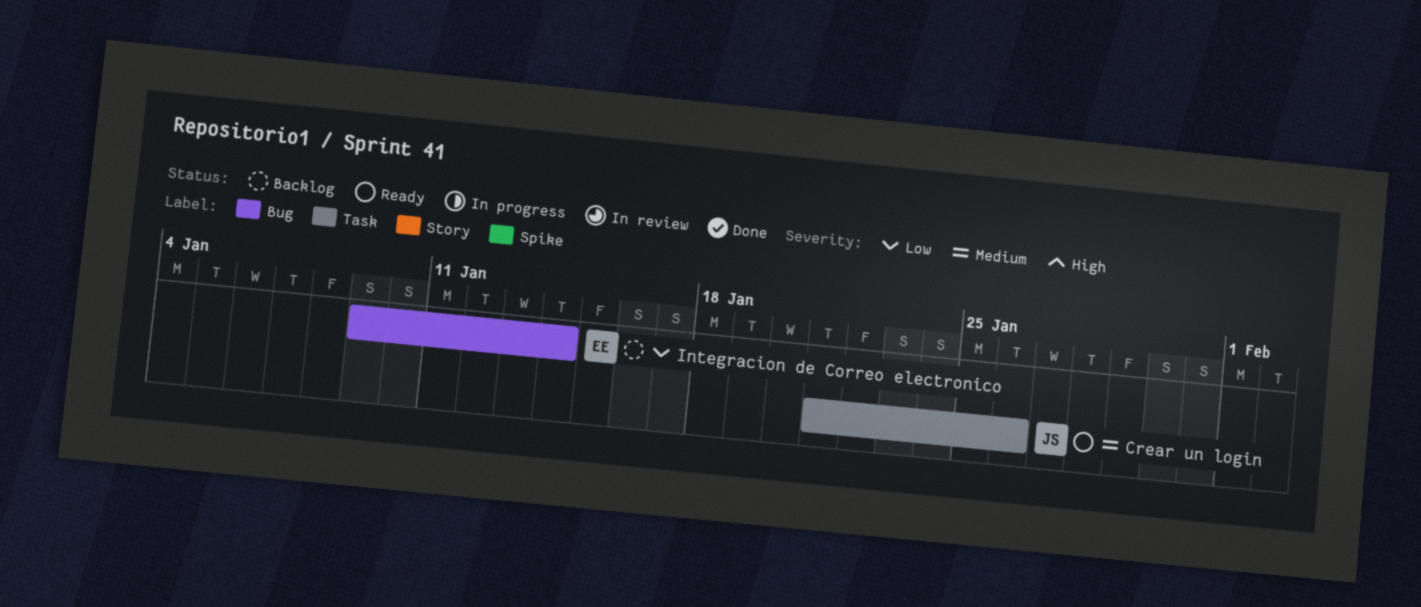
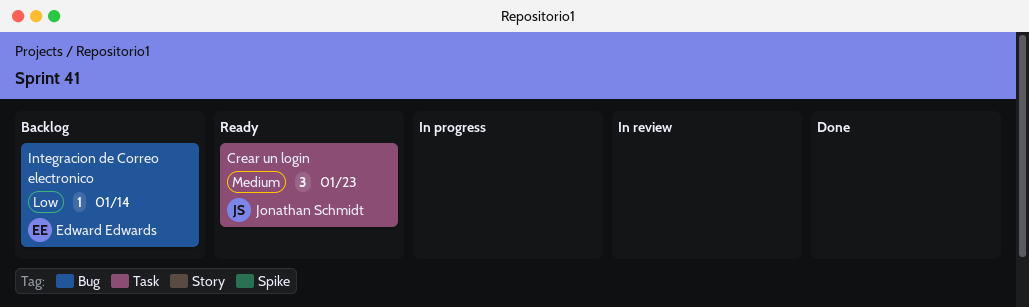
Crear un login, due: Jan 26 -> Jan 23

